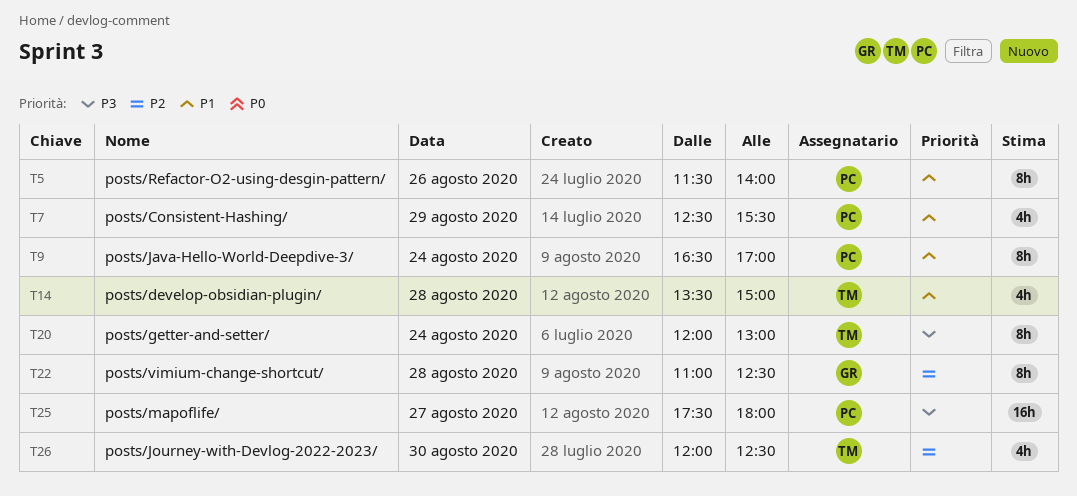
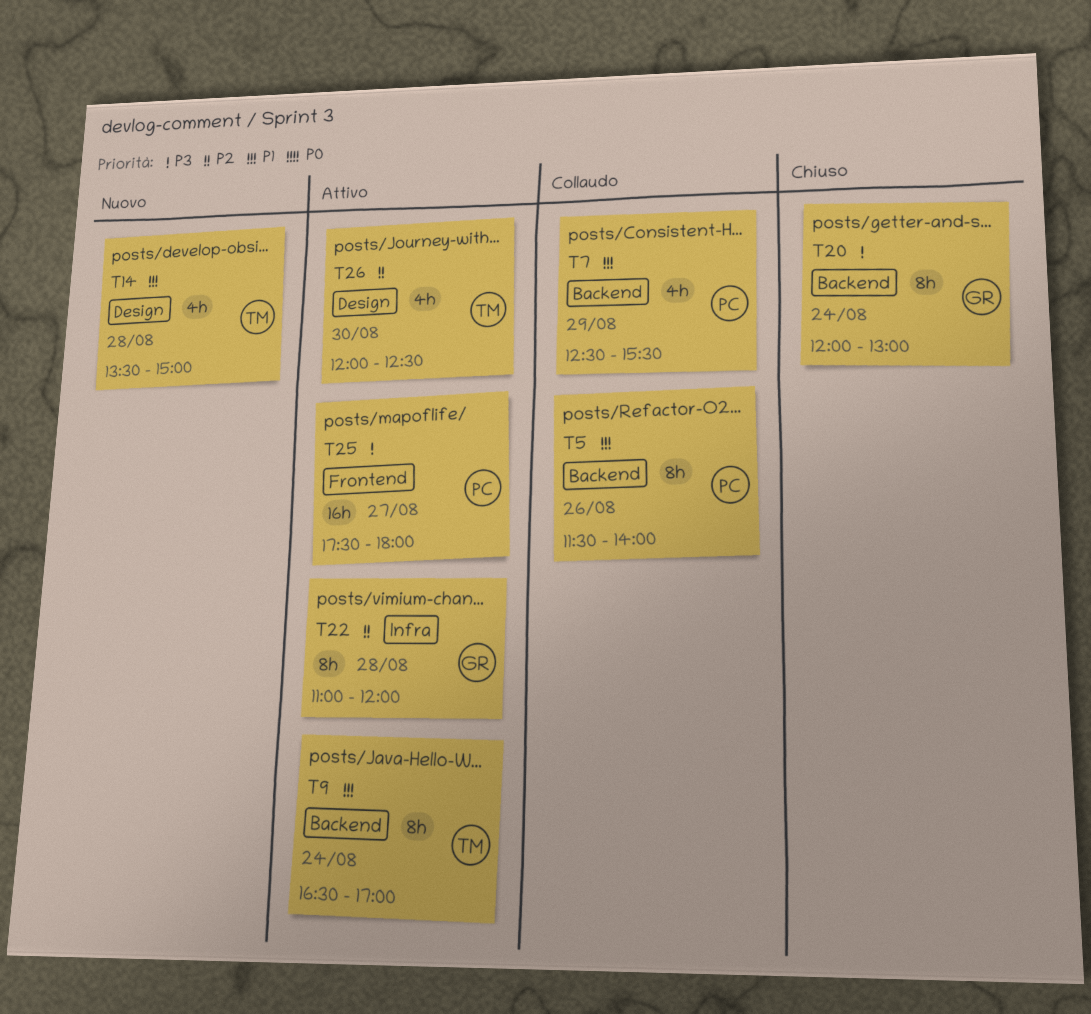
T9, owner: PC -> TM
T20, owner: TM -> GR
T22, ends: 12:30 -> 12:00

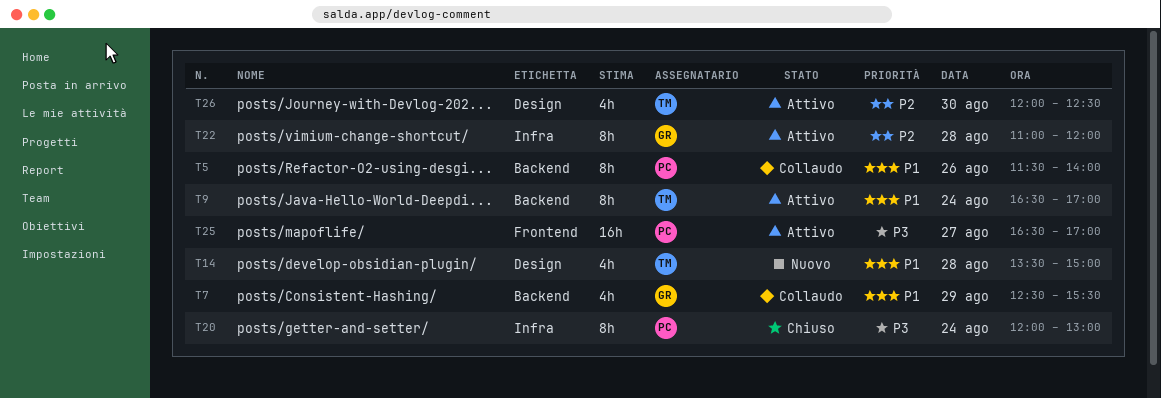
T7, owner: PC -> GR
T20, owner: GR -> PC
T20, label: Backend -> Infra
T25, begins: 17:30 -> 16:30
T25, ends: 18:00 -> 17:00

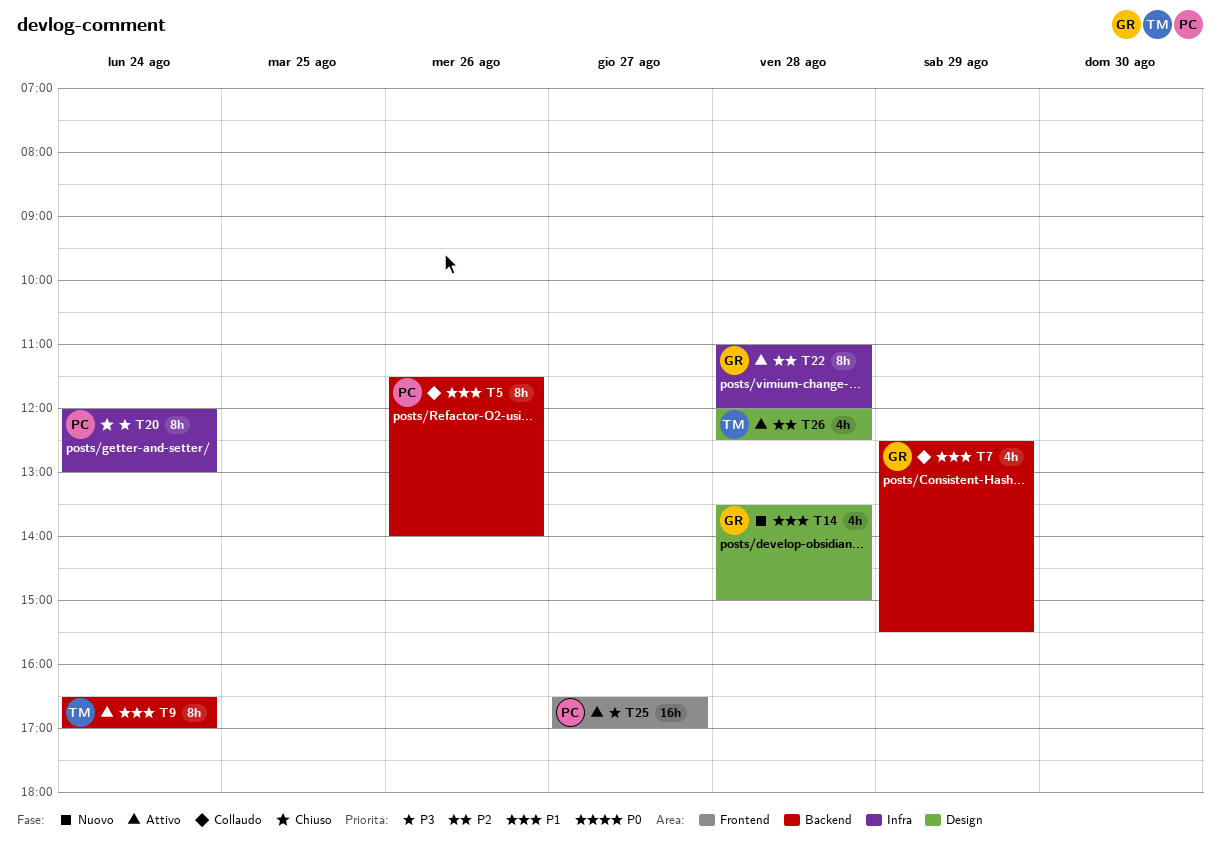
T14, owner: TM -> GR
T26, day: Aug 30 -> Aug 28

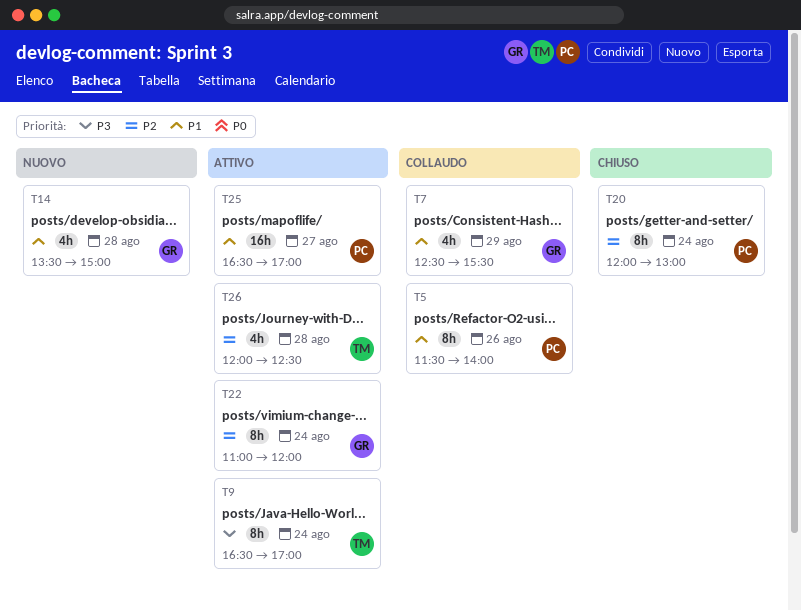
T9, priority: P1 -> P3
T20, priority: P3 -> P2
T22, day: Aug 28 -> Aug 24
T25, priority: P3 -> P1

